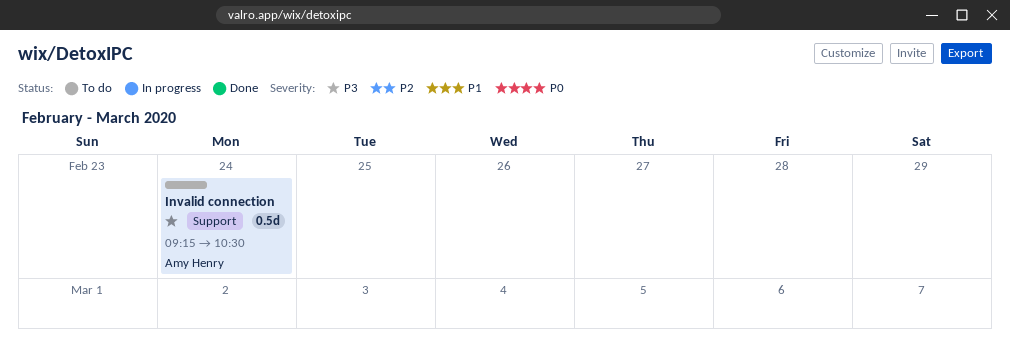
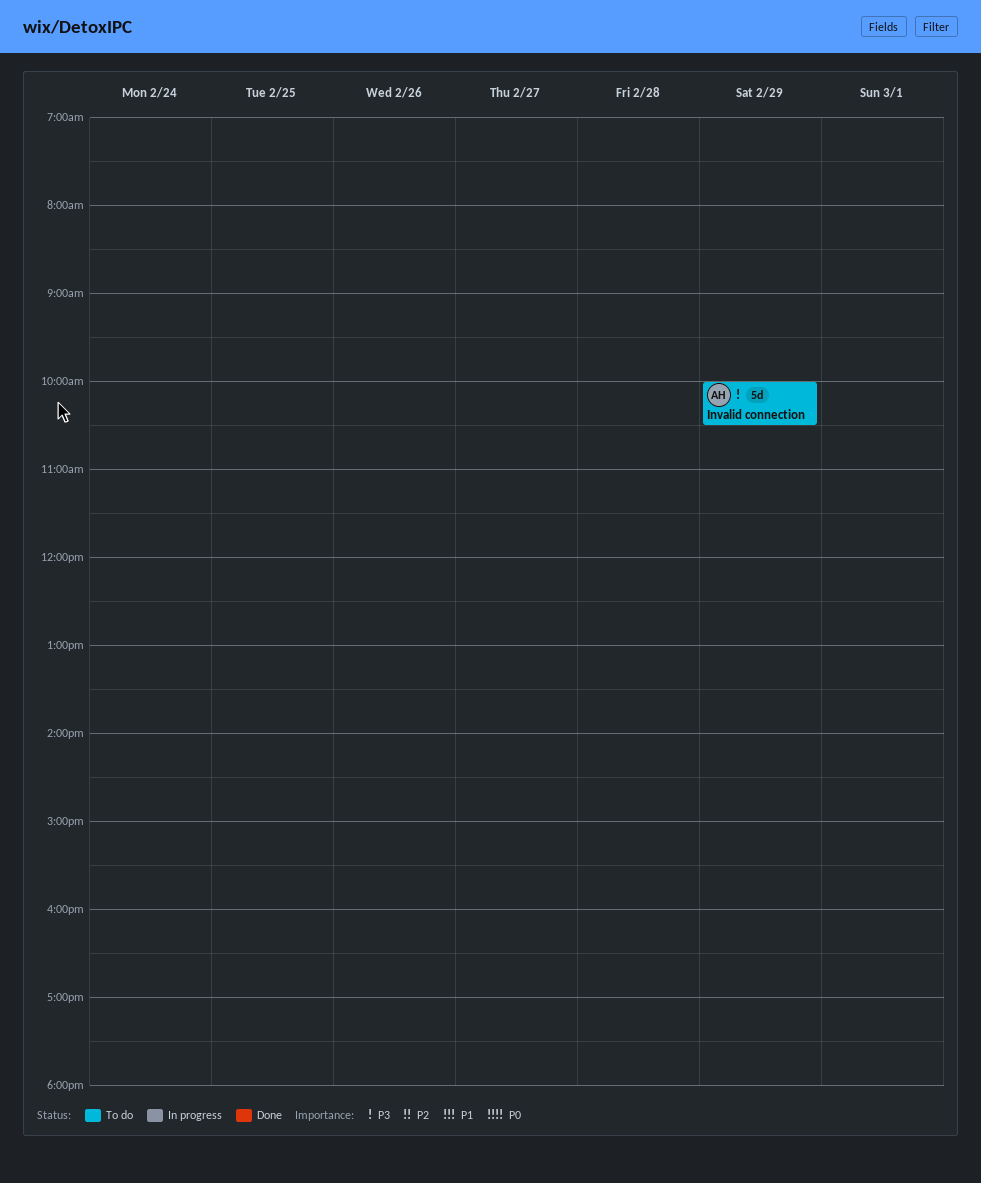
Invalid connection, estimate: 0.5d -> 5d
Invalid connection, day: Feb 24 -> Feb 29
Invalid connection, begins: 09:15 -> 10:00

